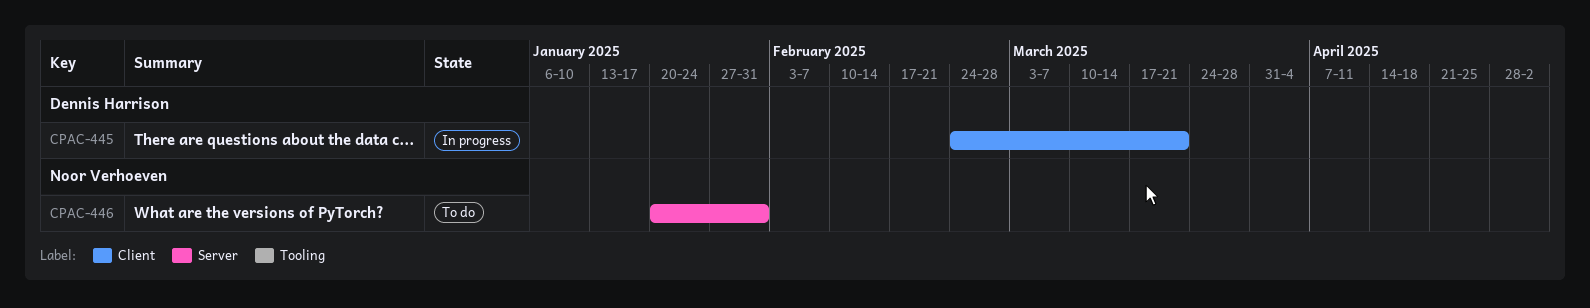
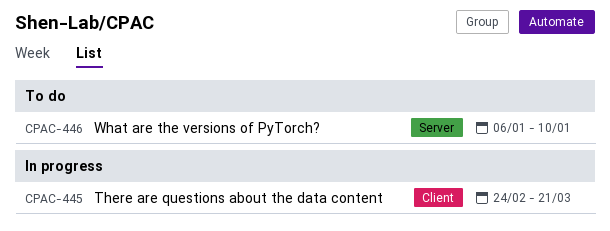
CPAC-446, start: Jan 20 -> Jan 6
CPAC-446, due: Jan 31 -> Jan 10

